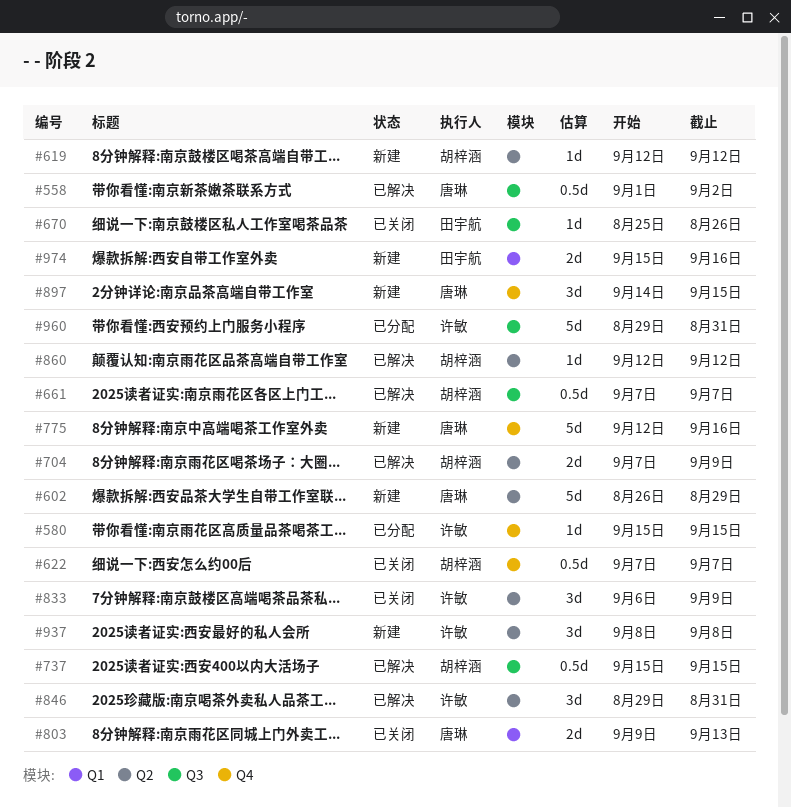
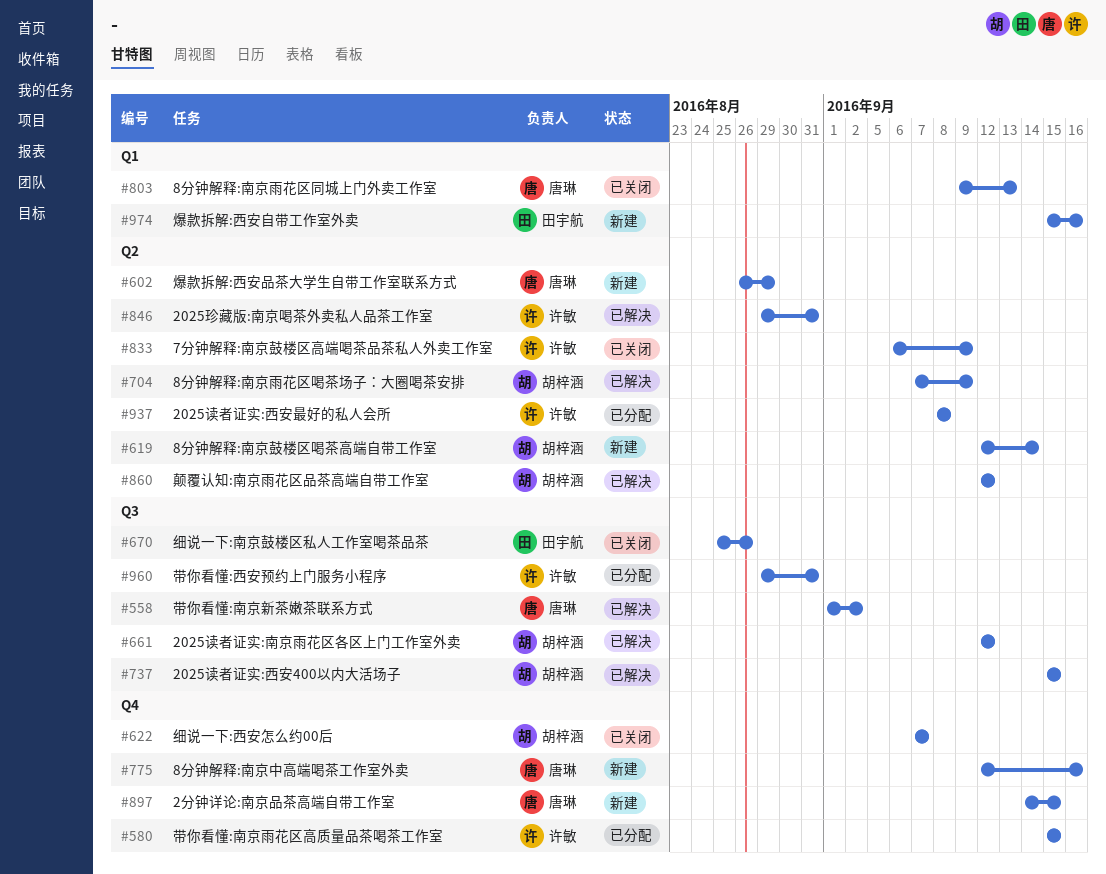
#619, due: Sep 12 -> Sep 14
#661, start: Sep 7 -> Sep 12
#661, due: Sep 7 -> Sep 12
#937, status: 新建 -> 已分配

